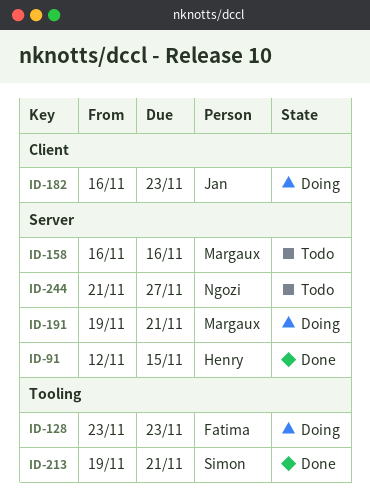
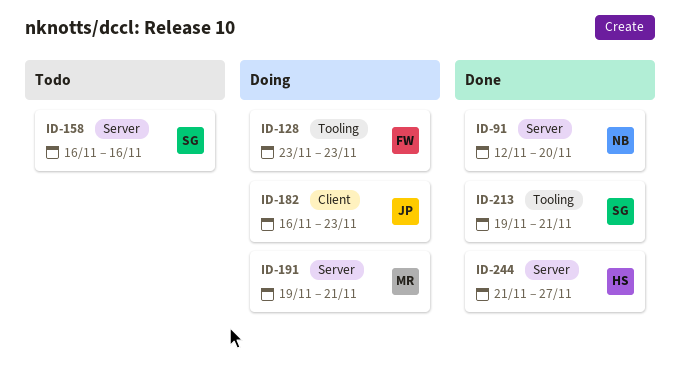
ID-91, owner: Henry -> Ngozi
ID-91, due: Nov 15 -> Nov 20
ID-158, owner: Margaux -> Simon
ID-244, status: Todo -> Done
ID-244, owner: Ngozi -> Henry

